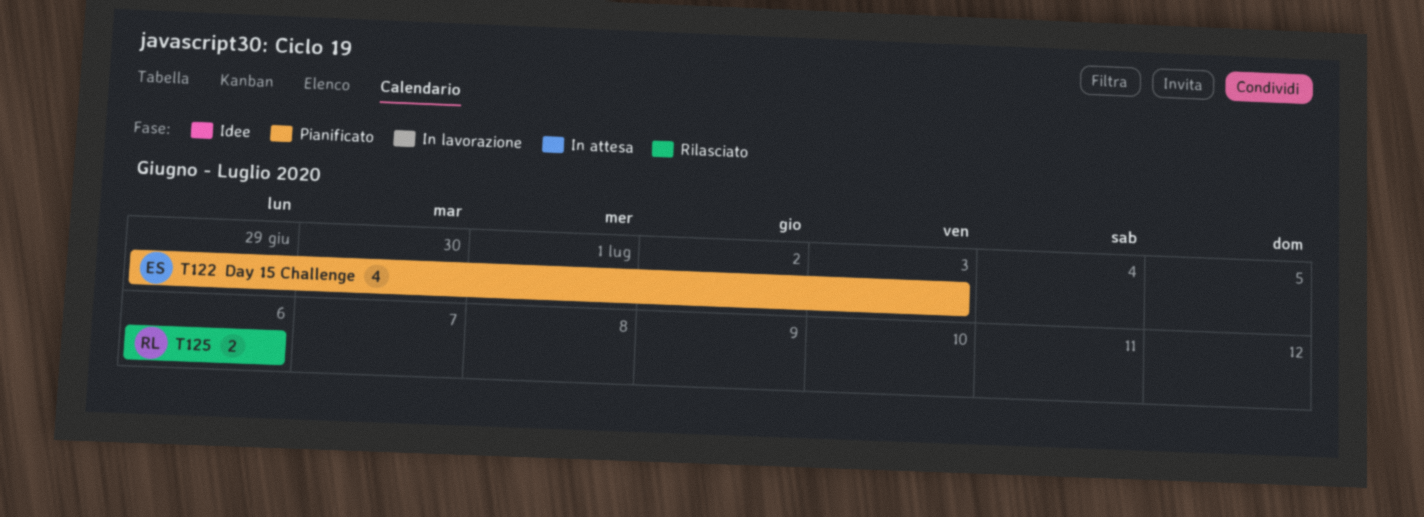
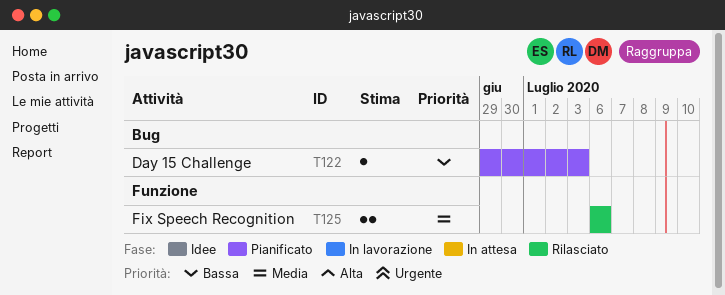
T122, estimate: 4 -> 1

